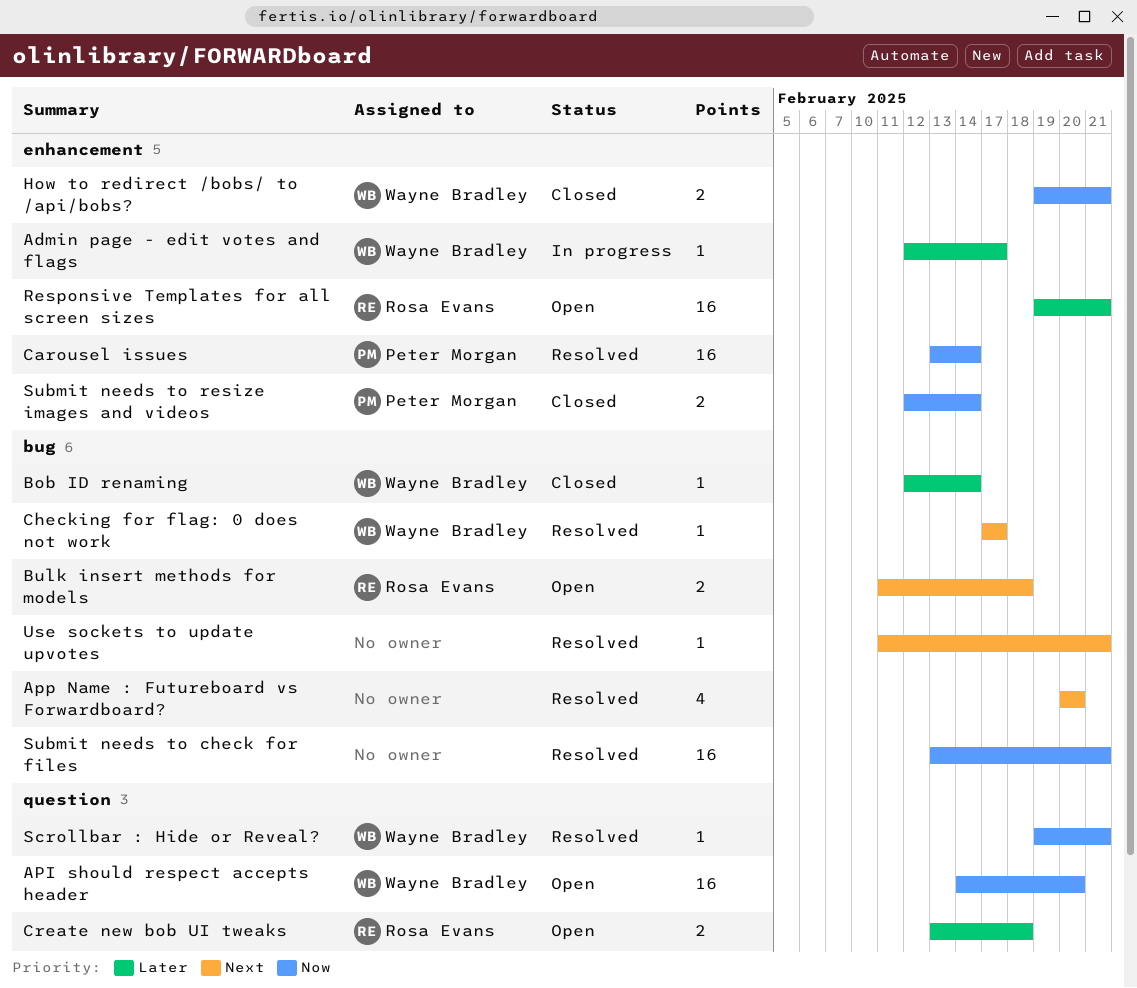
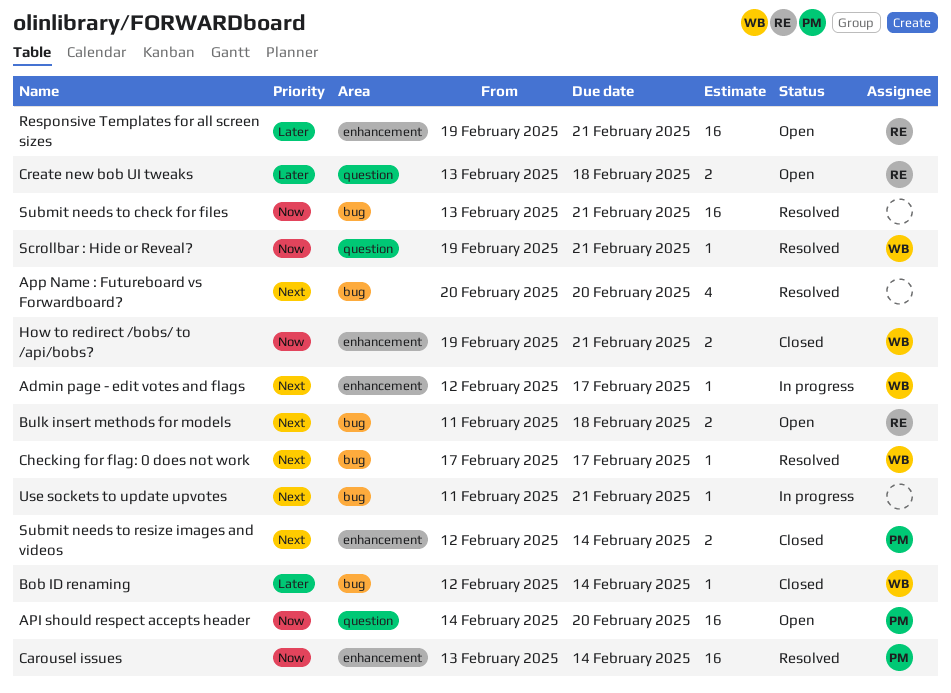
Admin page - edit votes and flags, priority: Later -> Next
API should respect accepts header, owner: Wayne Bradley -> Peter Morgan
Submit needs to resize images and videos, priority: Now -> Next
Use sockets to update upvotes, status: Resolved -> In progress

